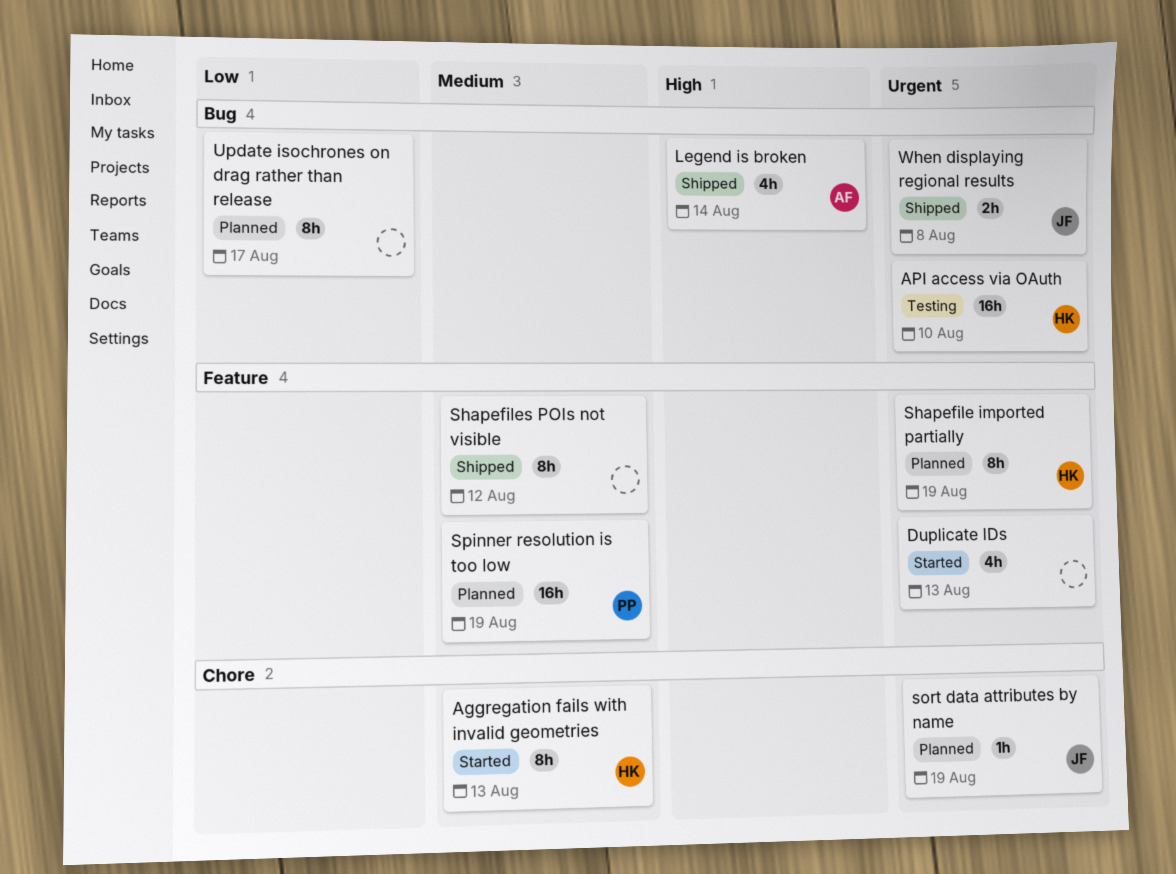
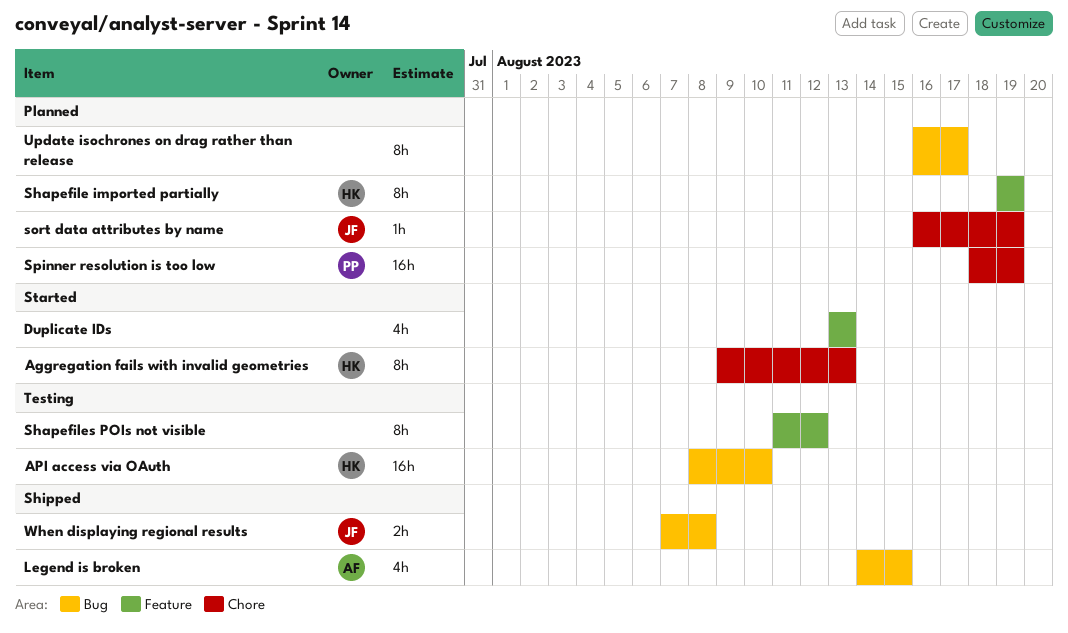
Legend is broken, due: Aug 14 -> Aug 15
Shapefiles POIs not visible, status: Shipped -> Testing
Spinner resolution is too low, label: Feature -> Chore

